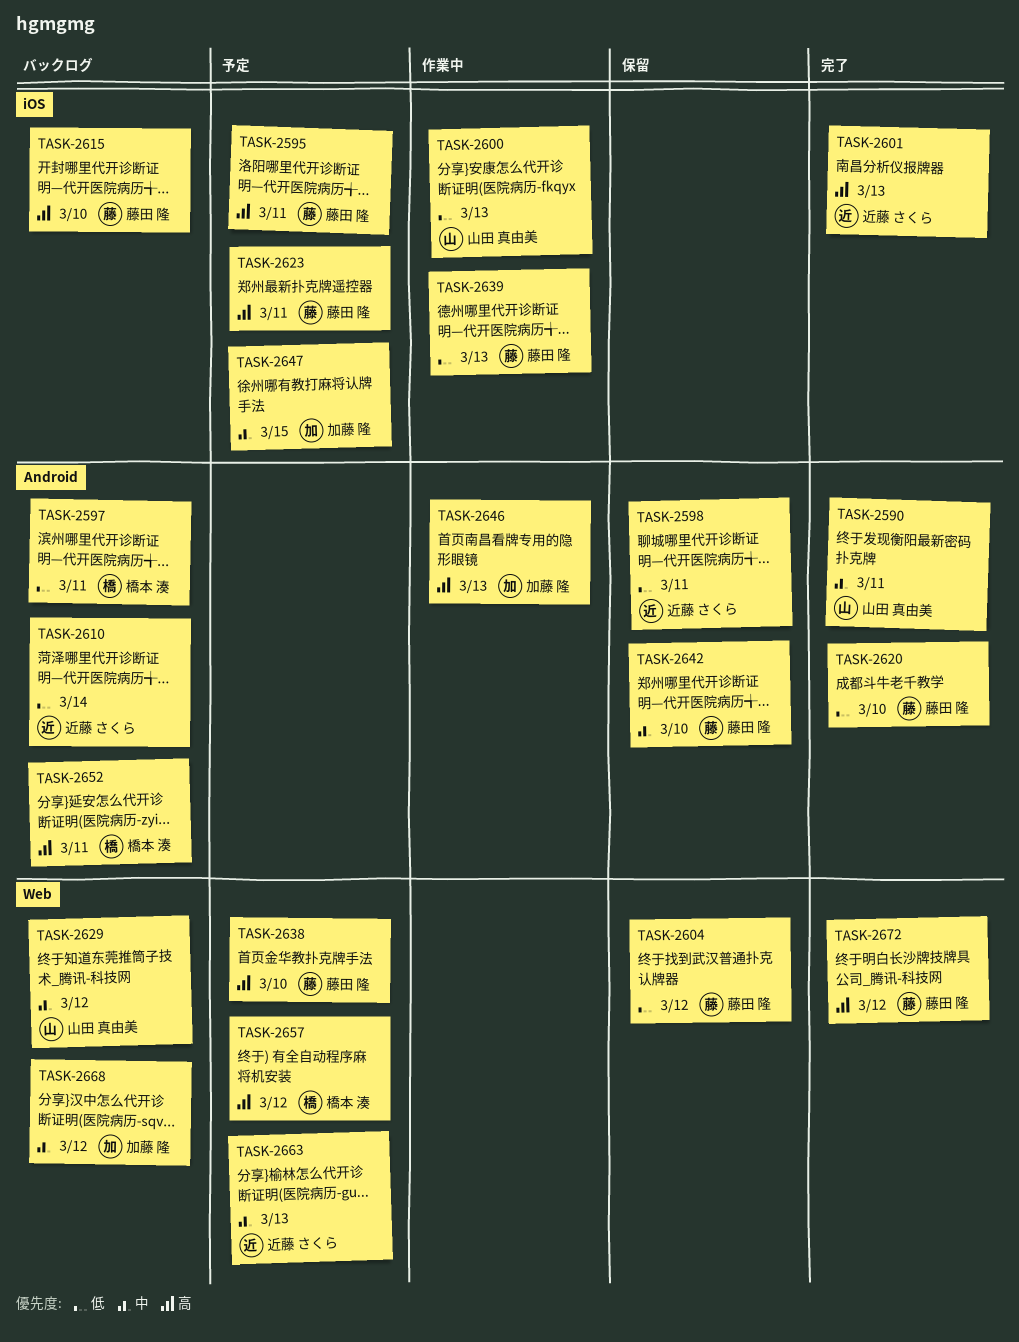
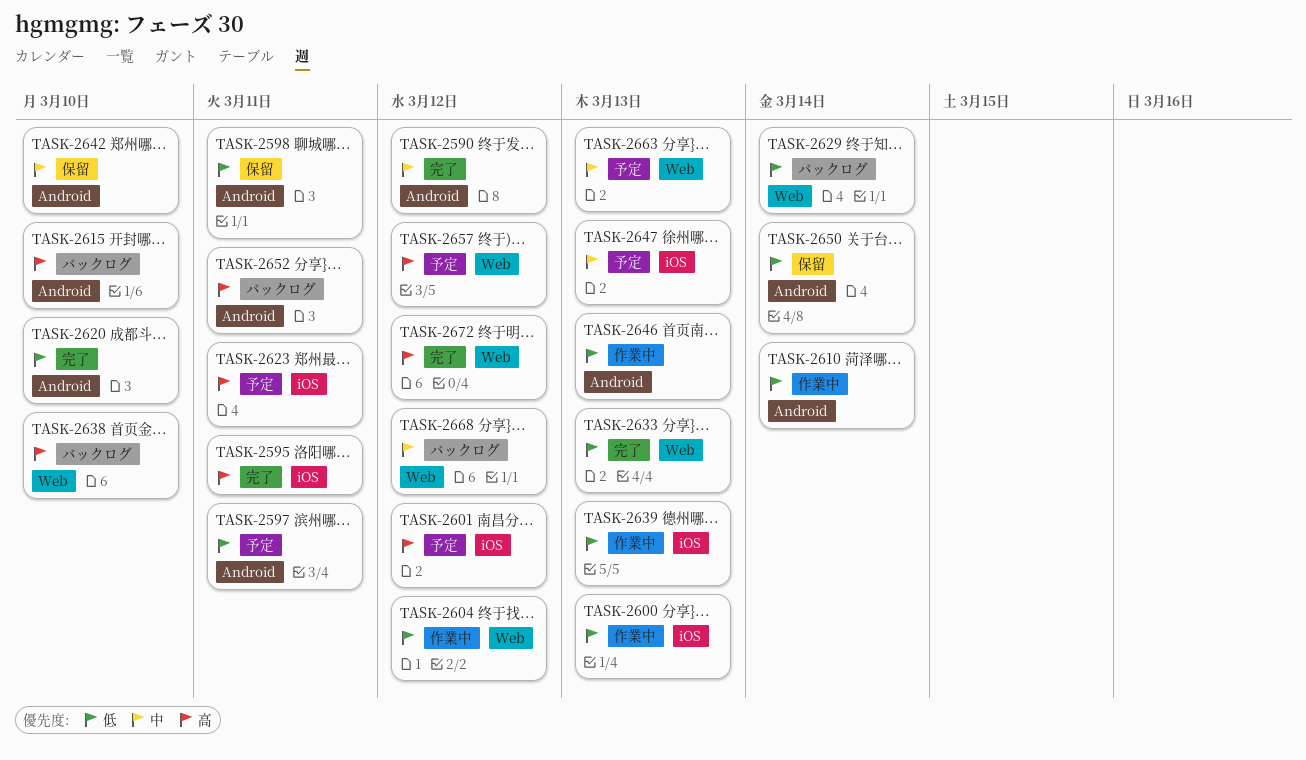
TASK-2590, due: Mar 11 -> Mar 12
TASK-2595, status: 予定 -> 完了
TASK-2597, status: バックログ -> 予定
TASK-2601, status: 完了 -> 予定
TASK-2601, due: Mar 13 -> Mar 12
TASK-2604, status: 保留 -> 作業中
TASK-2610, status: バックログ -> 作業中
TASK-2615, label: iOS -> Android
TASK-2629, priority: 中 -> 低
TASK-2629, due: Mar 12 -> Mar 14
TASK-2633: none -> present
TASK-2638, status: 予定 -> バックログ
TASK-2646, priority: 高 -> 低
TASK-2647, due: Mar 15 -> Mar 13
TASK-2650: none -> present

